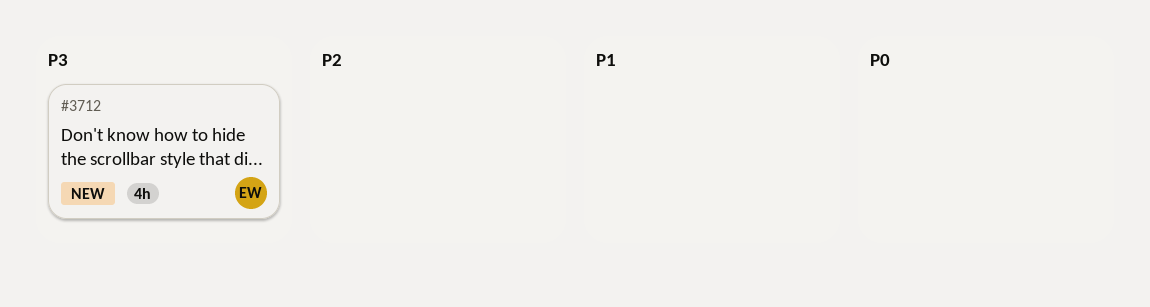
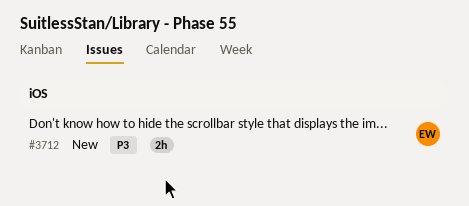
#3712, estimate: 4h -> 2h

